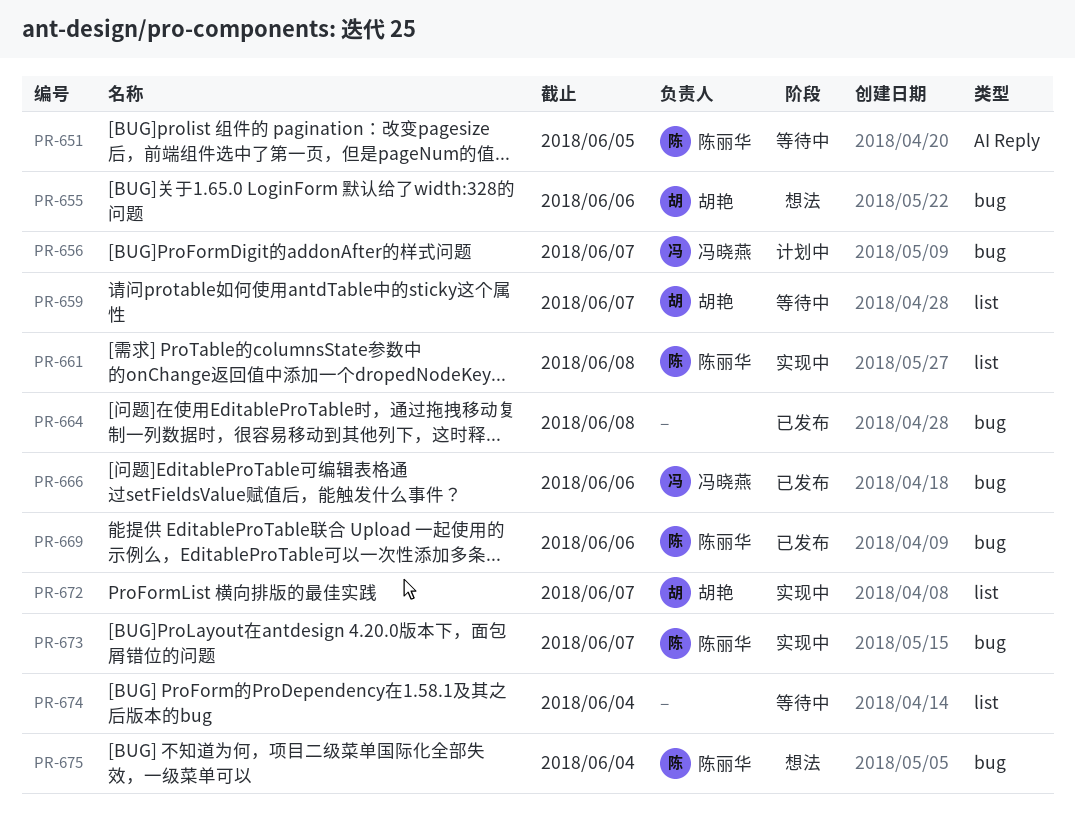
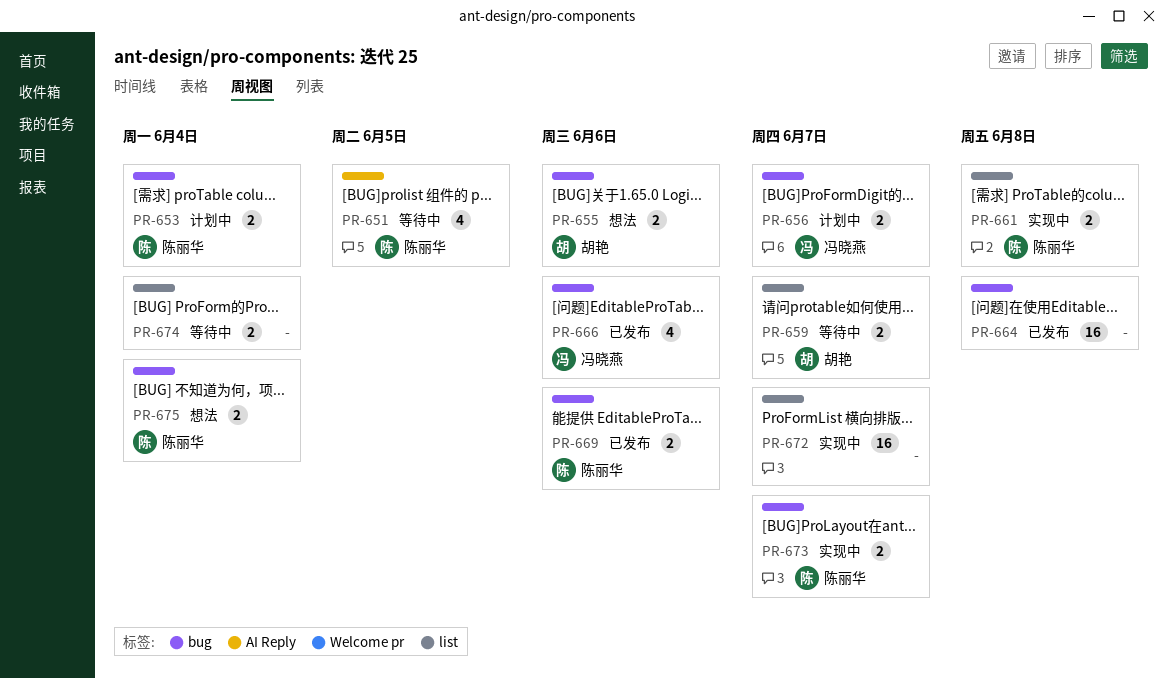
PR-653: none -> present
PR-672, owner: 胡艳 -> none

